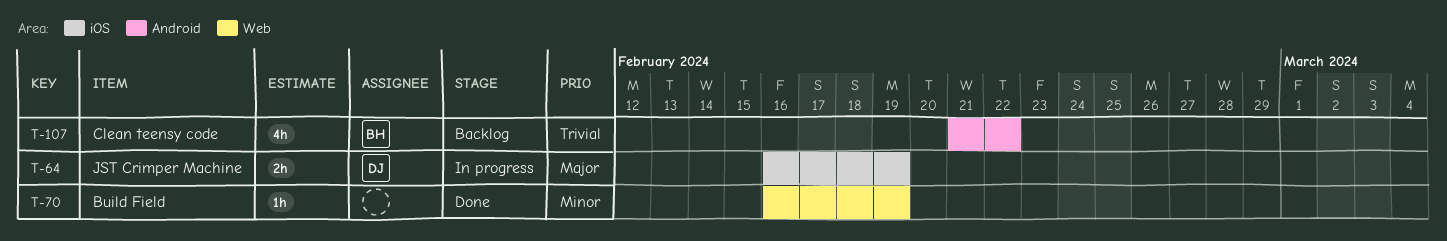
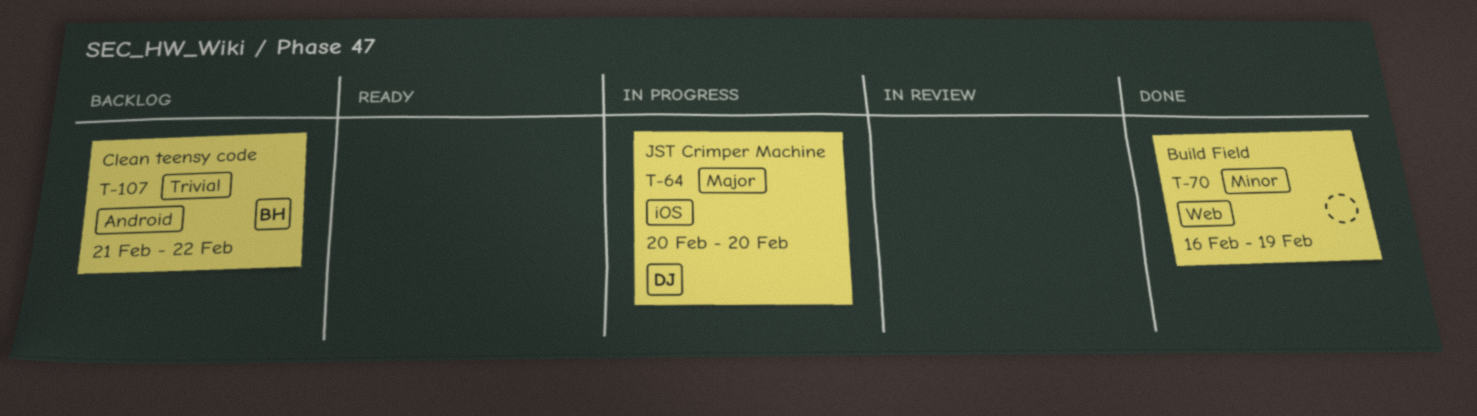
T-64, start: Feb 16 -> Feb 20
T-64, due: Feb 19 -> Feb 20

